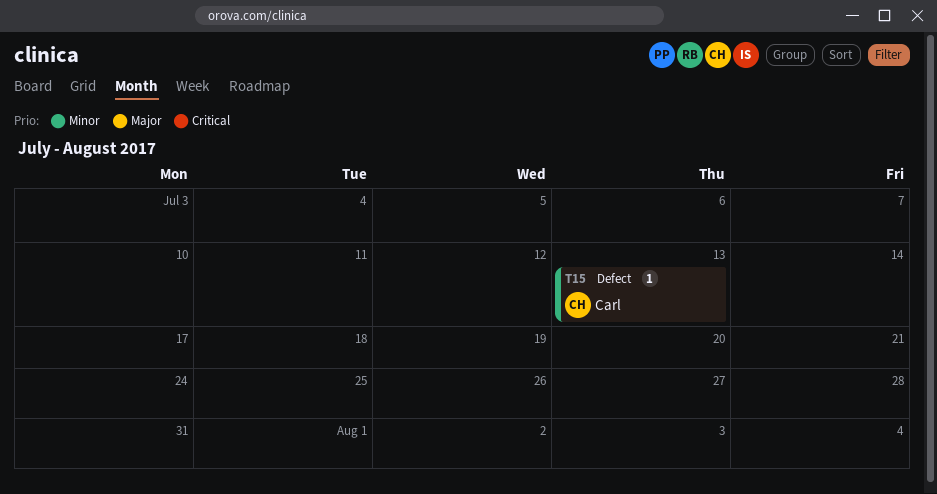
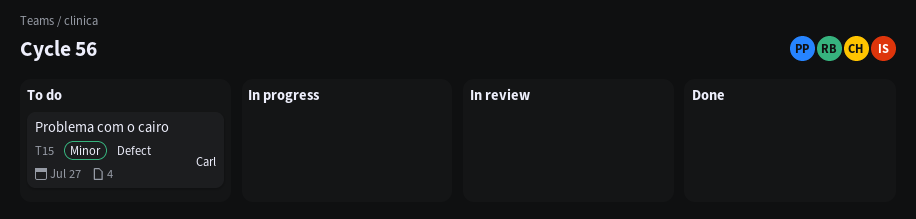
T15, due: Jul 13 -> Jul 27

